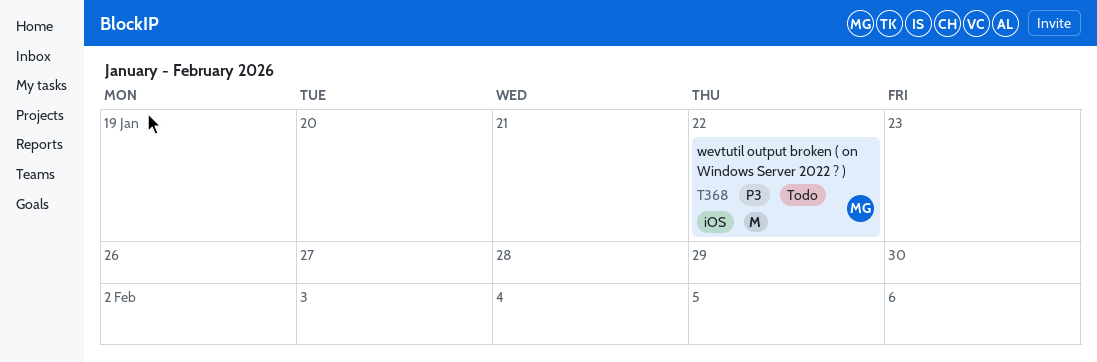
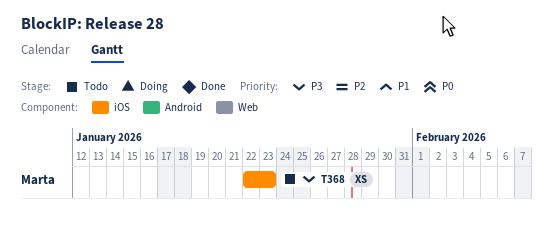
T368, estimate: M -> XS
T368, due: Jan 22 -> Jan 23

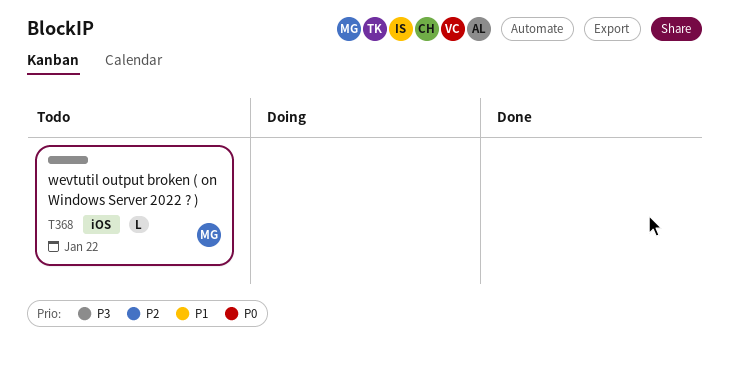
T368, estimate: XS -> L
T368, due: Jan 23 -> Jan 22

